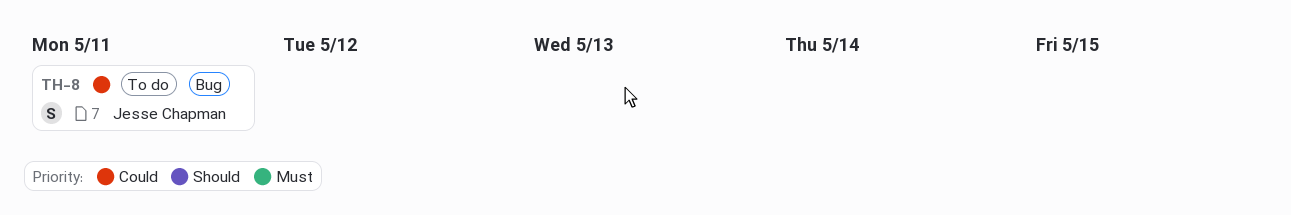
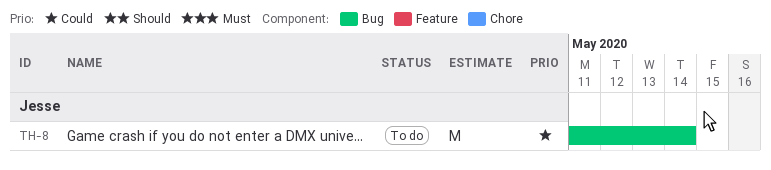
TH-8, estimate: S -> M
TH-8, due: May 11 -> May 14

